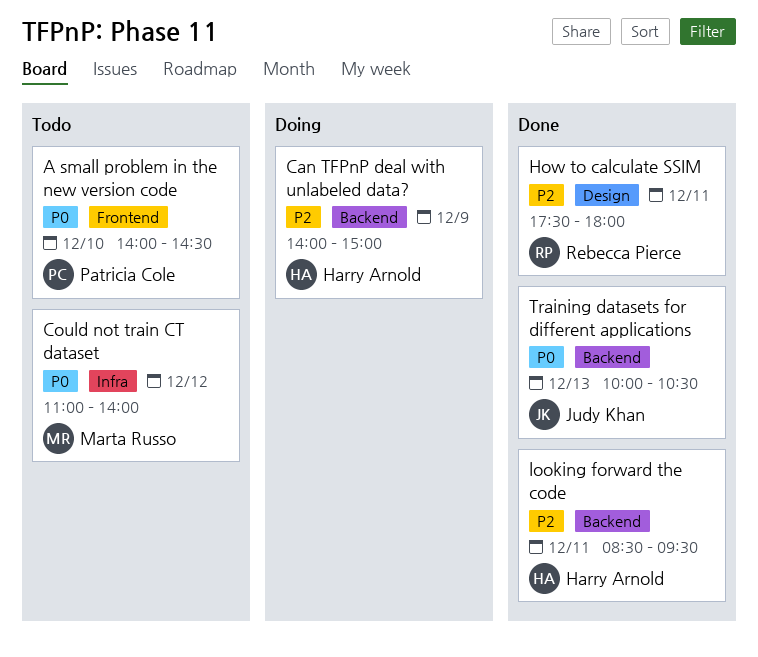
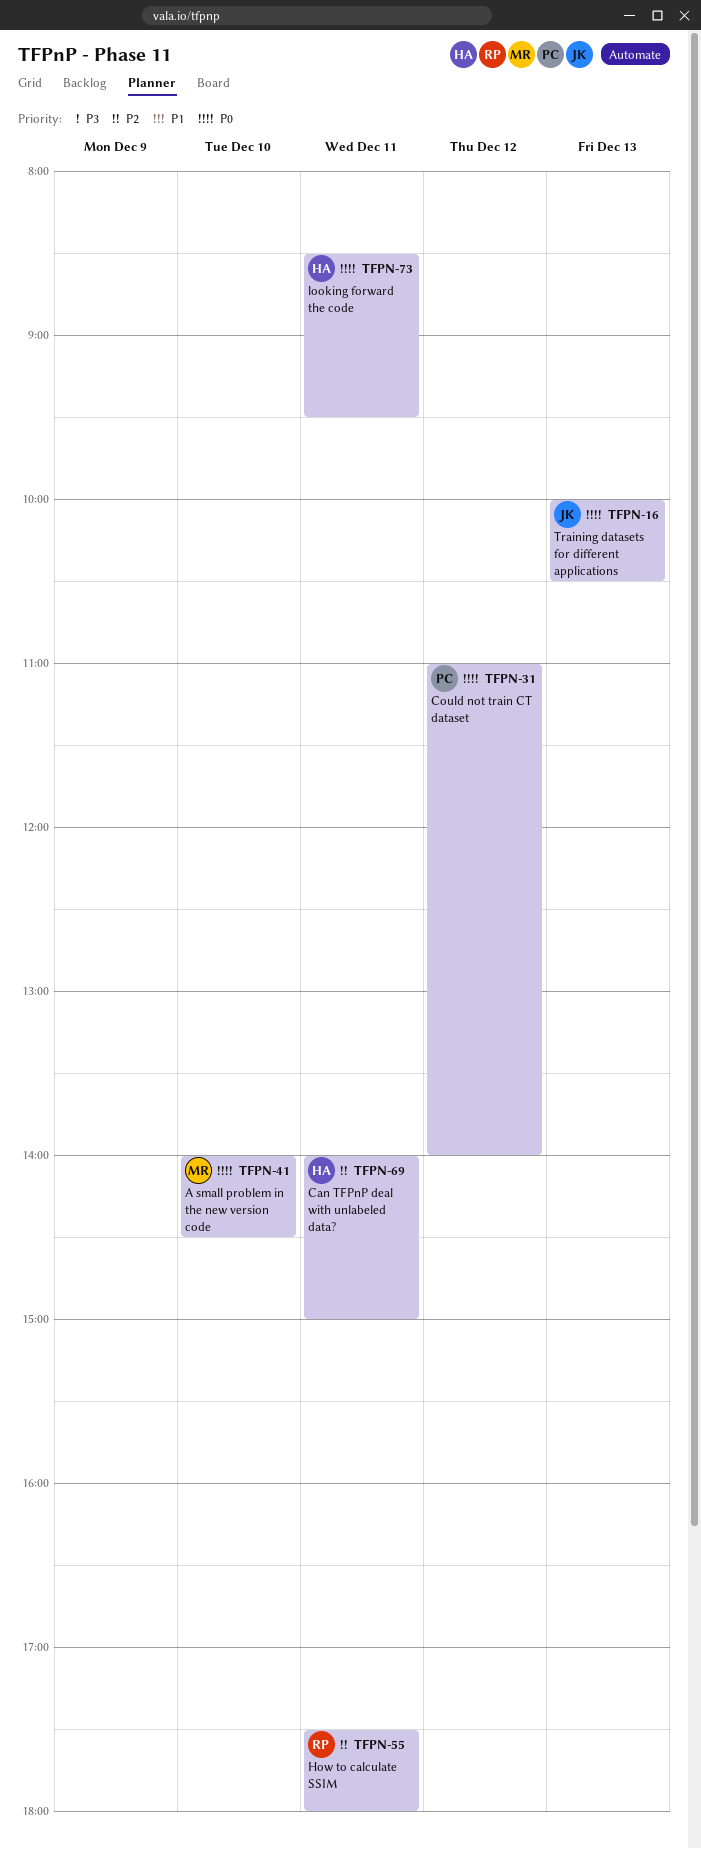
A small problem in the new version code, owner: Patricia Cole -> Marta Russo
Can TFPnP deal with unlabeled data?, day: Dec 9 -> Dec 11
Could not train CT dataset, owner: Marta Russo -> Patricia Cole
looking forward the code, priority: P2 -> P0

